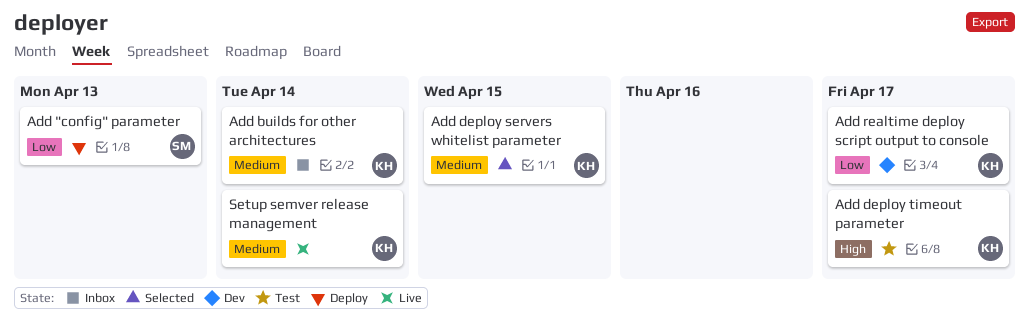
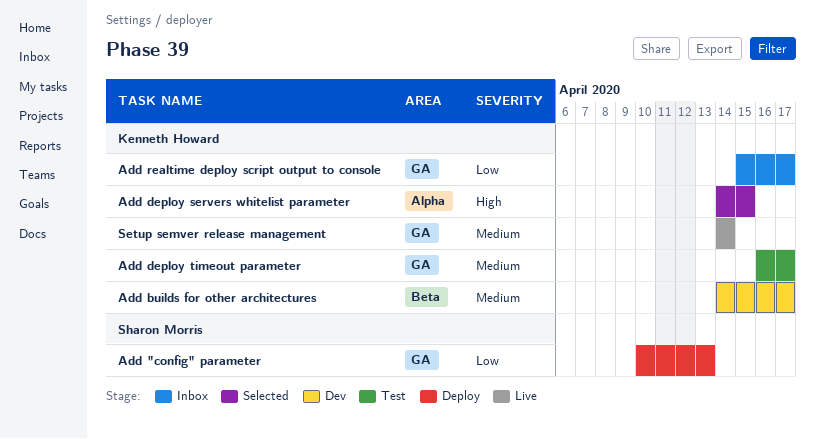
Add builds for other architectures, status: Inbox -> Dev
Add builds for other architectures, due: Apr 14 -> Apr 17
Add deploy servers whitelist parameter, priority: Medium -> High
Add deploy timeout parameter, priority: High -> Medium
Add realtime deploy script output to console, status: Dev -> Inbox

